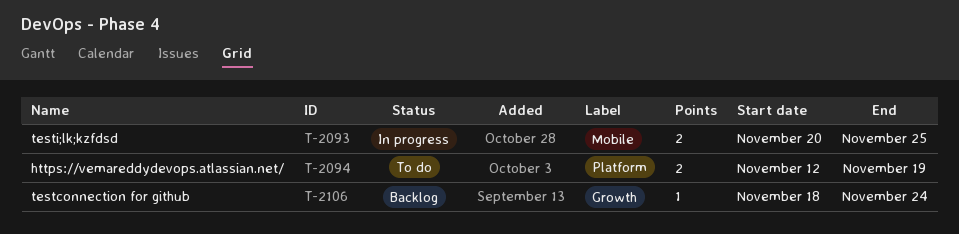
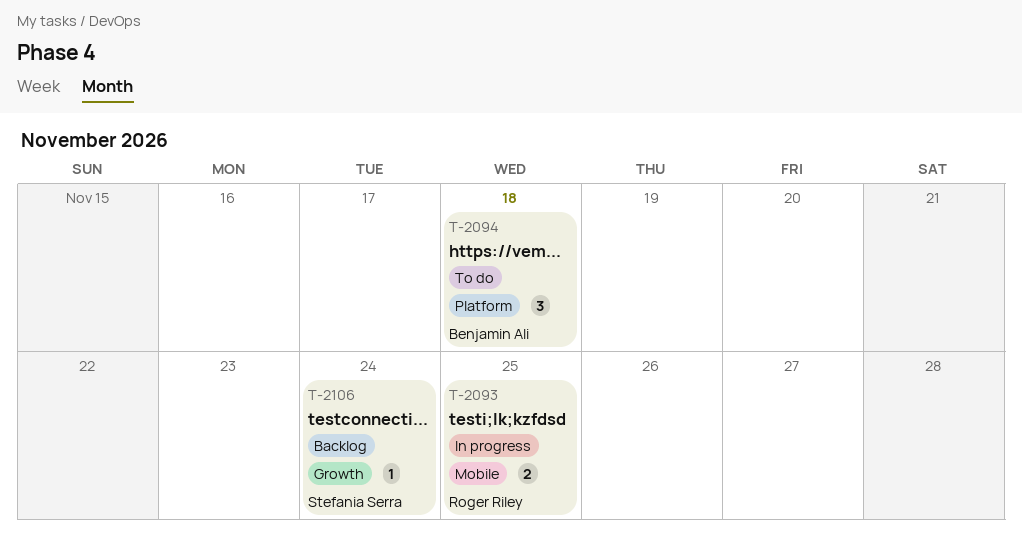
T-2094, estimate: 2 -> 3
T-2094, due: Nov 19 -> Nov 18

